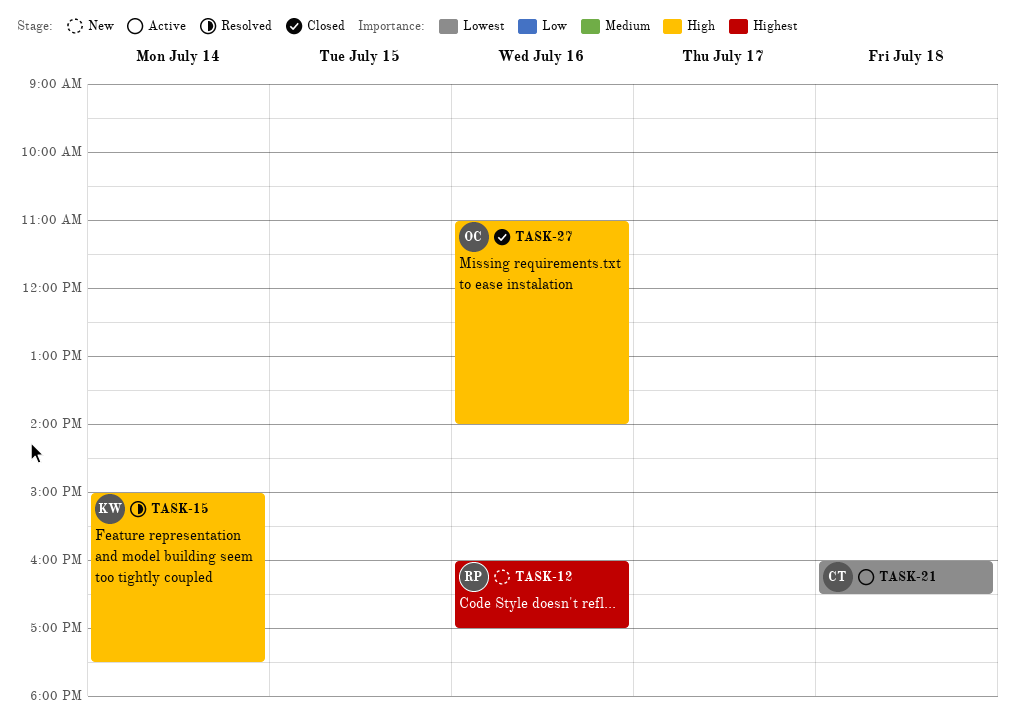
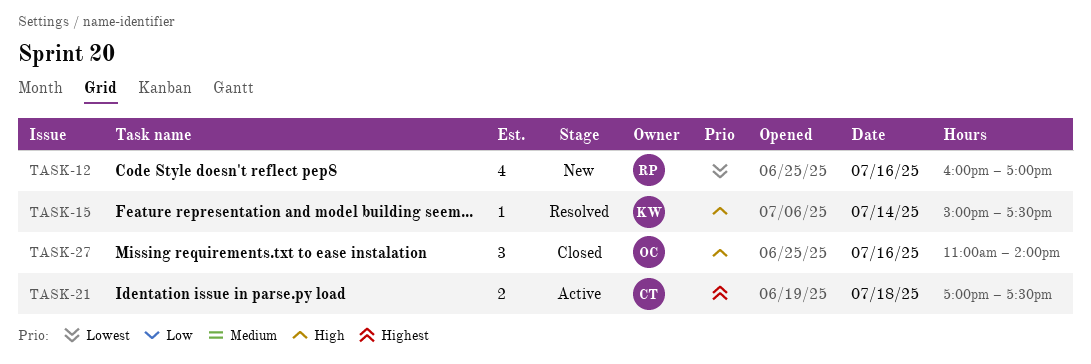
TASK-12, priority: Highest -> Lowest
TASK-21, priority: Lowest -> Highest
TASK-21, begins: 16:00 -> 17:00
TASK-21, ends: 16:30 -> 17:30

